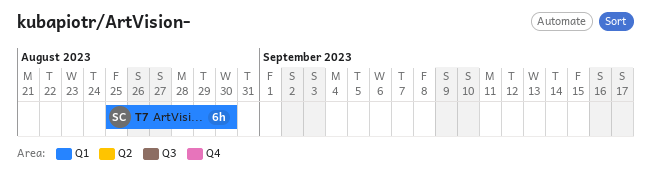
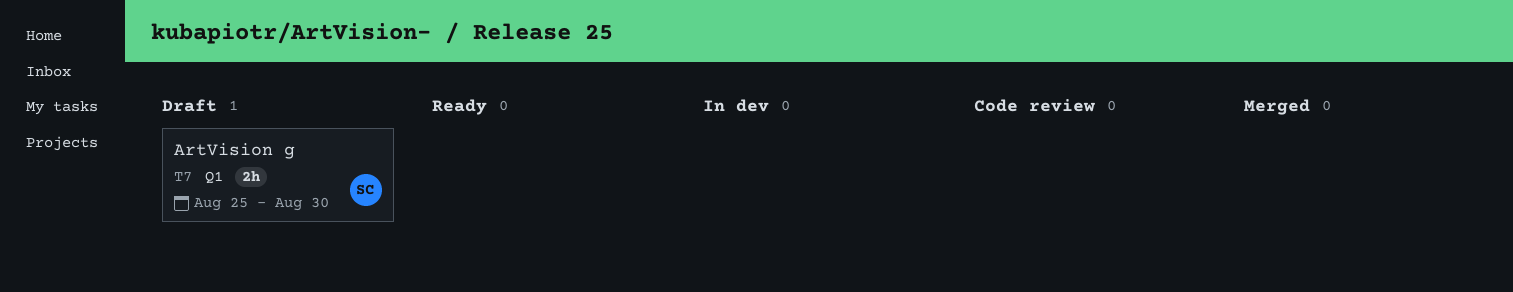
T7, estimate: 6h -> 2h

